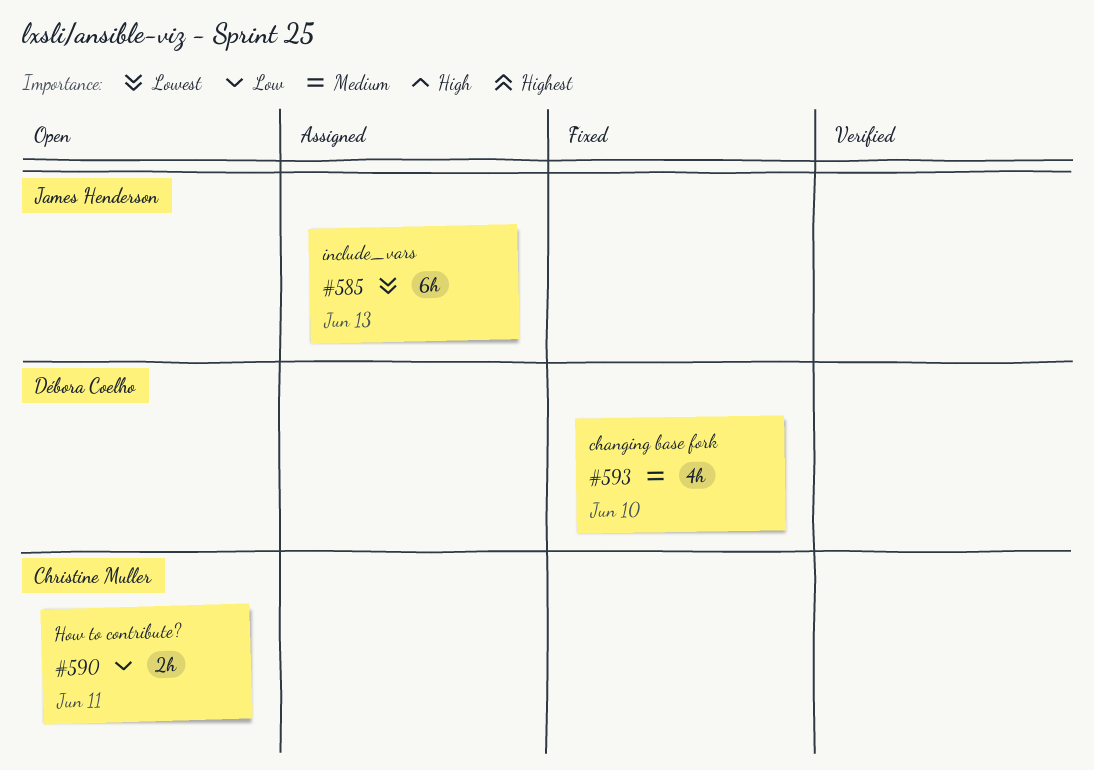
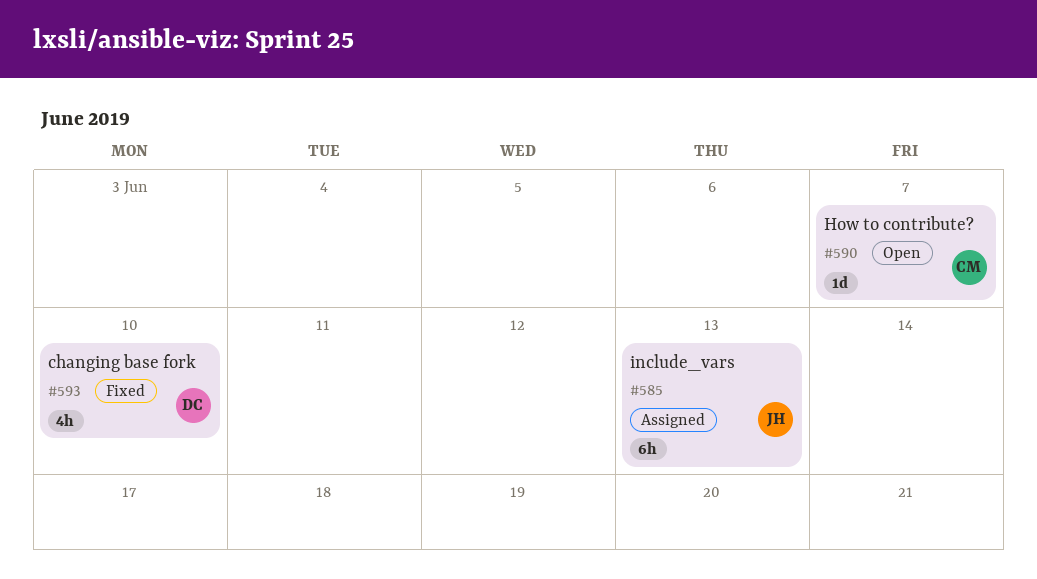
#590, estimate: 2h -> 1d
#590, due: Jun 11 -> Jun 7

